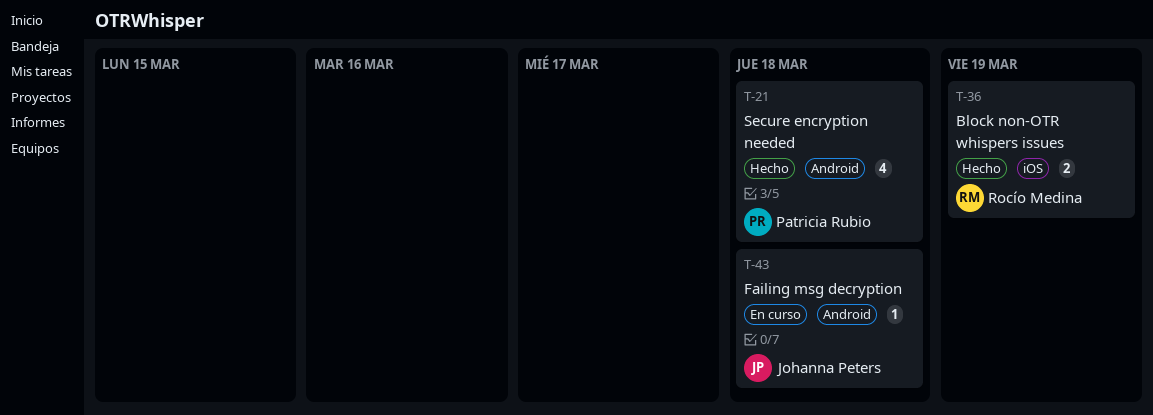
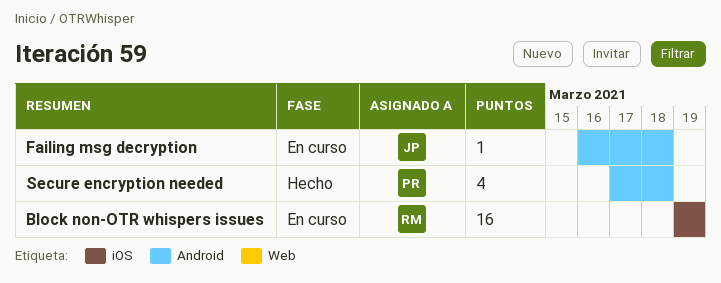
Block non-OTR whispers issues, status: Hecho -> En curso
Block non-OTR whispers issues, estimate: 2 -> 16

